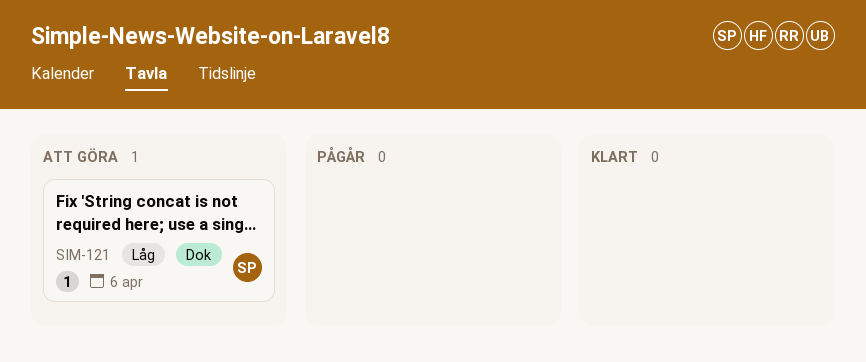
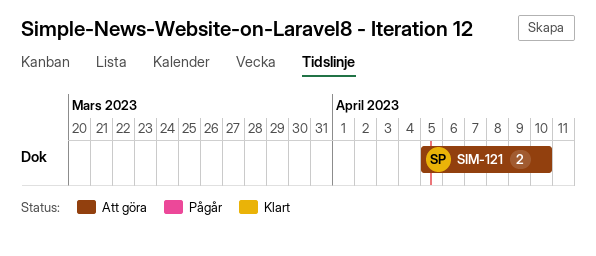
SIM-121, estimate: 1 -> 2
SIM-121, due: Apr 6 -> Apr 10

